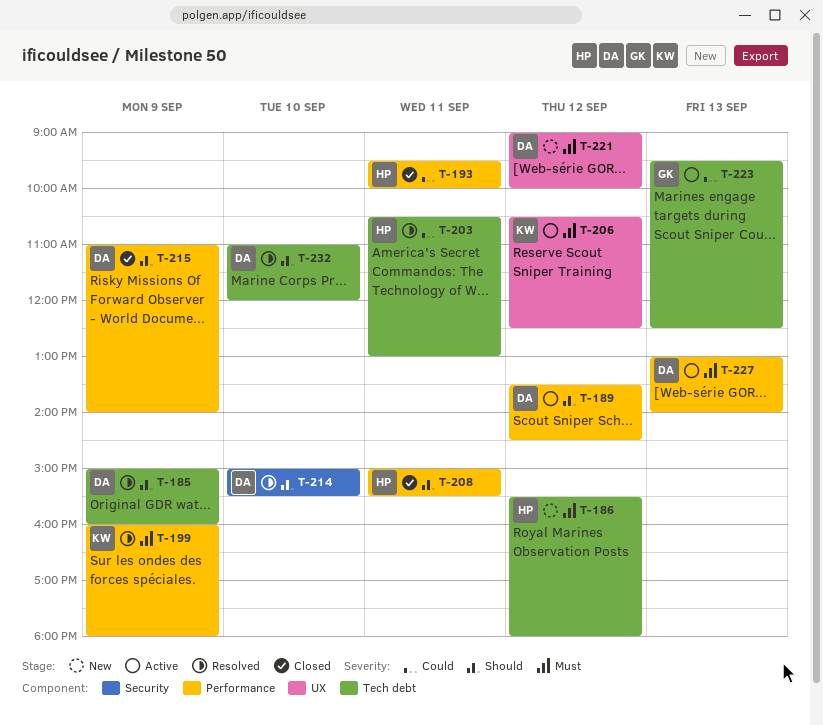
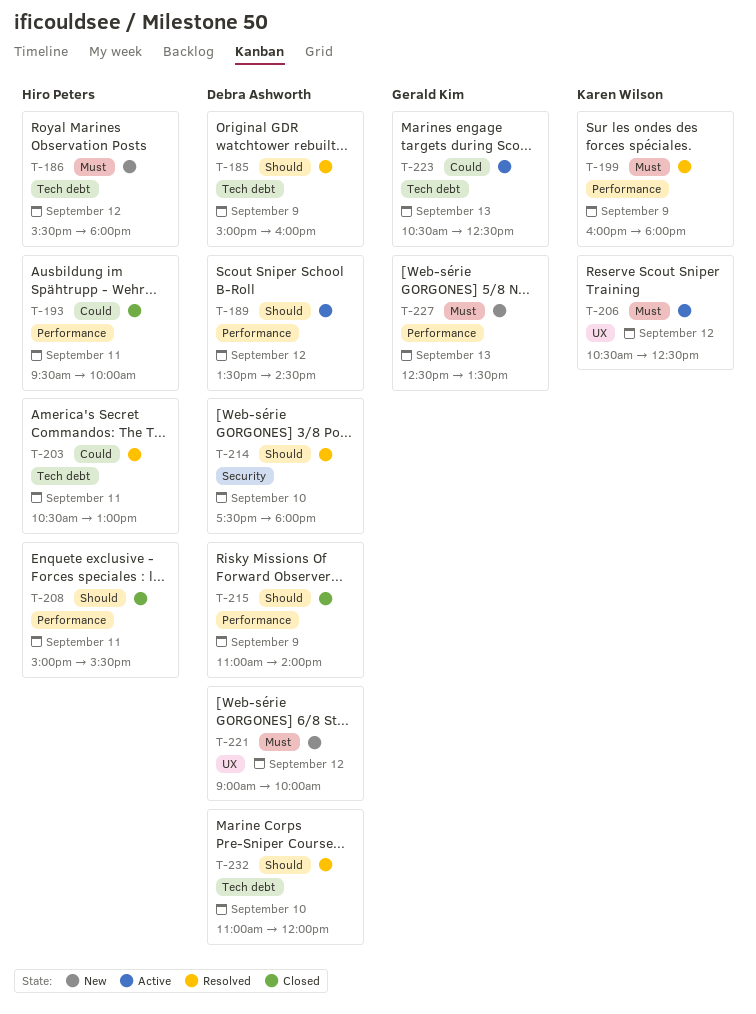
T-214, begins: 15:00 -> 17:30
T-214, ends: 15:30 -> 18:00
T-223, begins: 09:30 -> 10:30
T-227, status: Active -> New
T-227, owner: Debra Ashworth -> Gerald Kim
T-227, begins: 13:00 -> 12:30
T-227, ends: 14:00 -> 13:30

